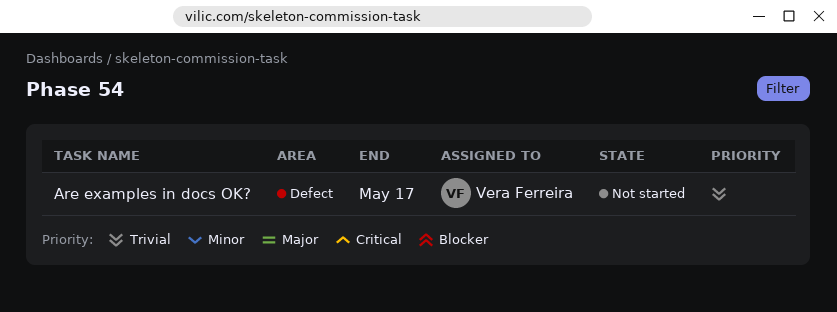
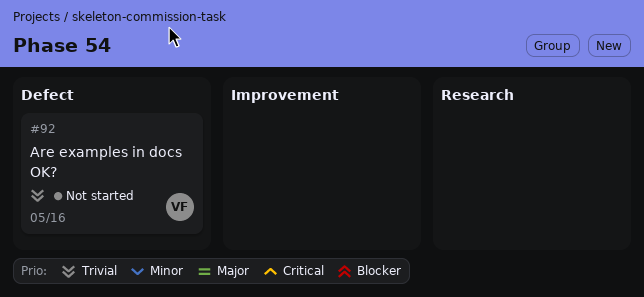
Are examples in docs OK?, due: May 17 -> May 16

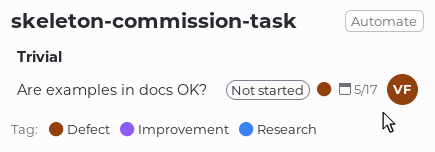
Are examples in docs OK?, due: May 16 -> May 17

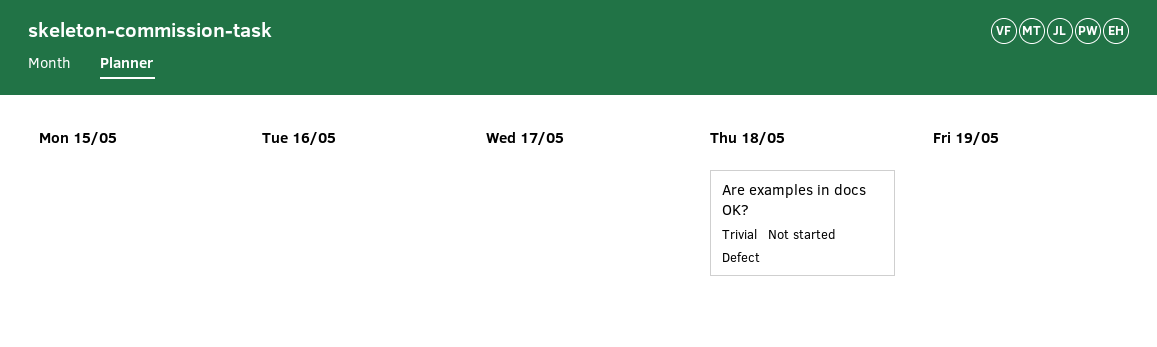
Are examples in docs OK?, due: May 17 -> May 18

